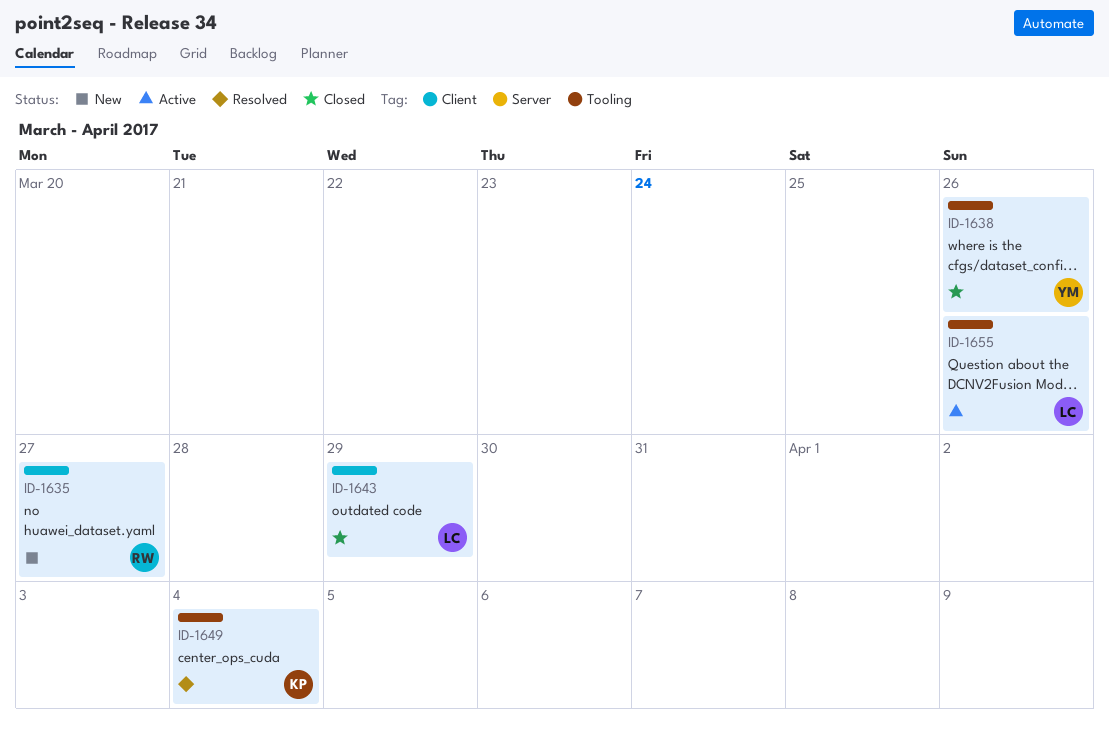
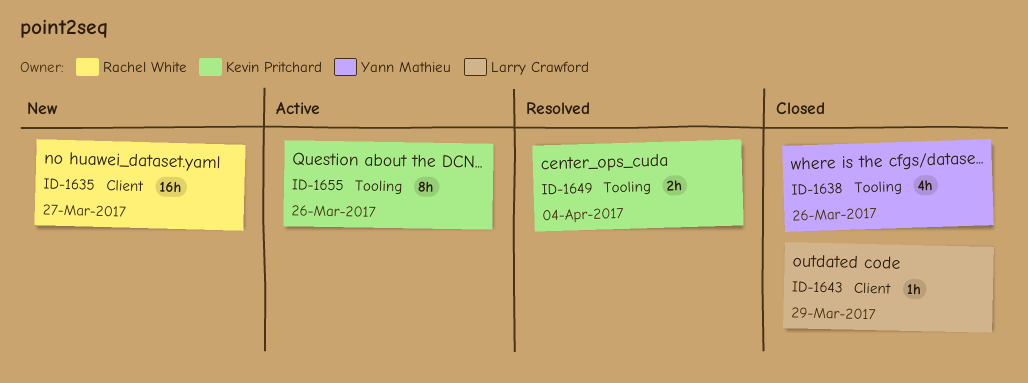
ID-1655, owner: Larry Crawford -> Kevin Pritchard

